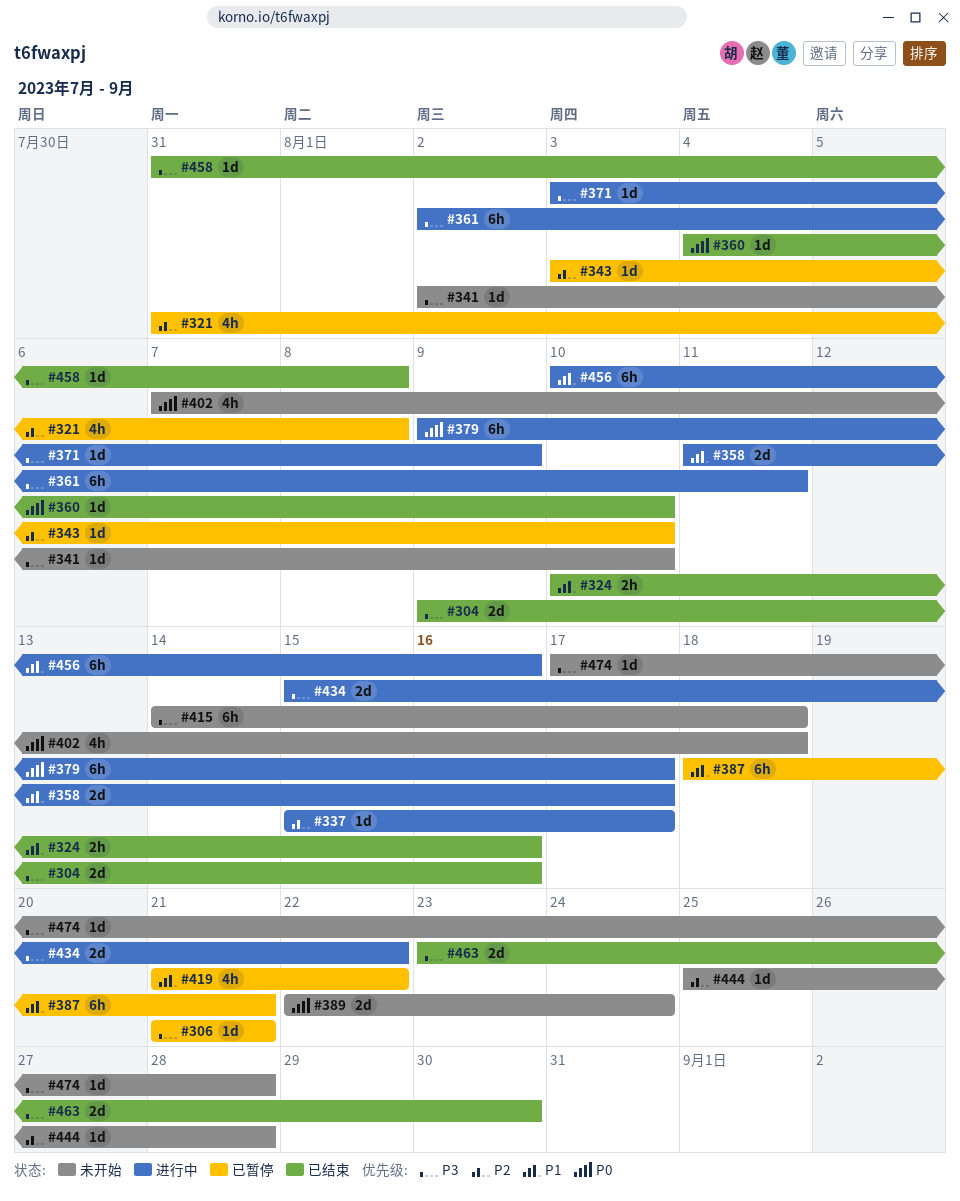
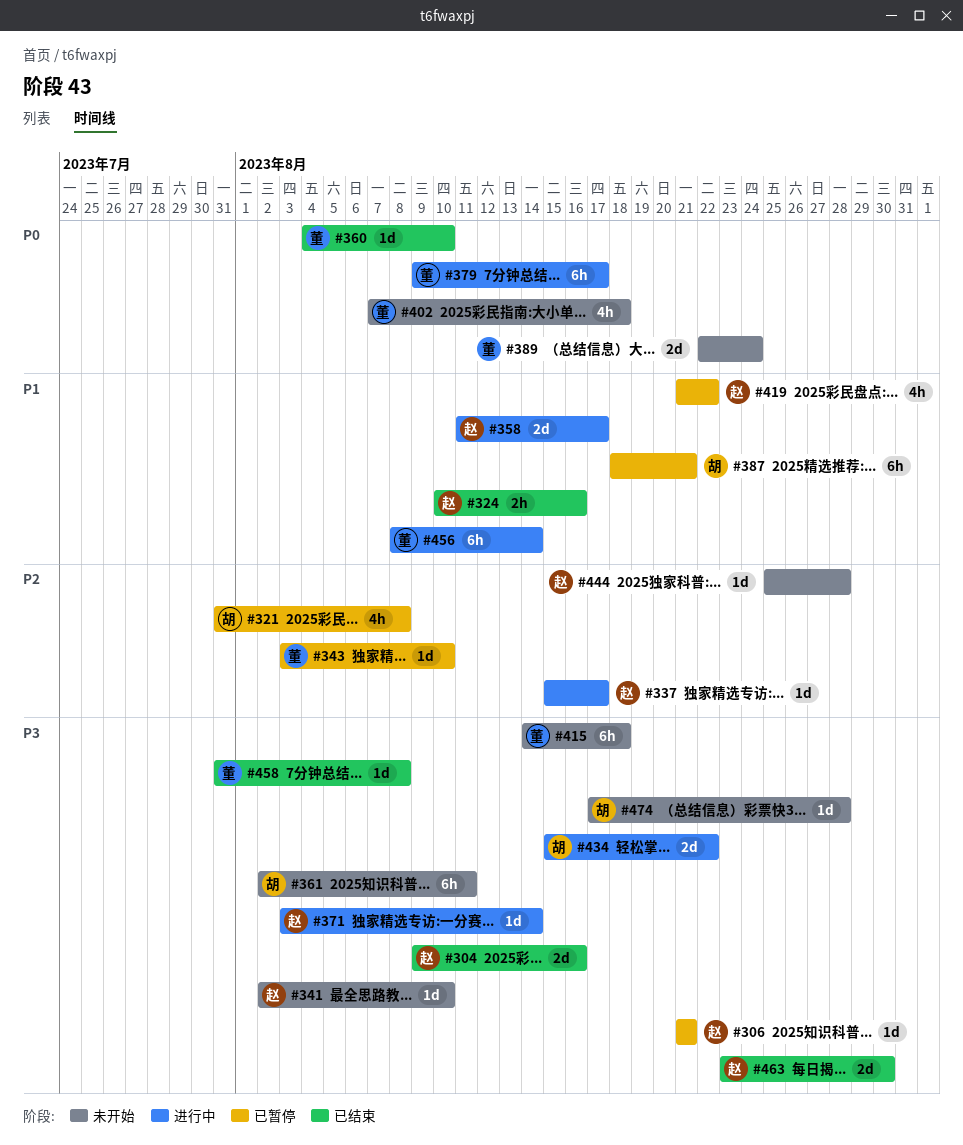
#361, status: 进行中 -> 未开始
#371, due: Aug 9 -> Aug 14
#456, start: Aug 10 -> Aug 8
#456, due: Aug 16 -> Aug 14

